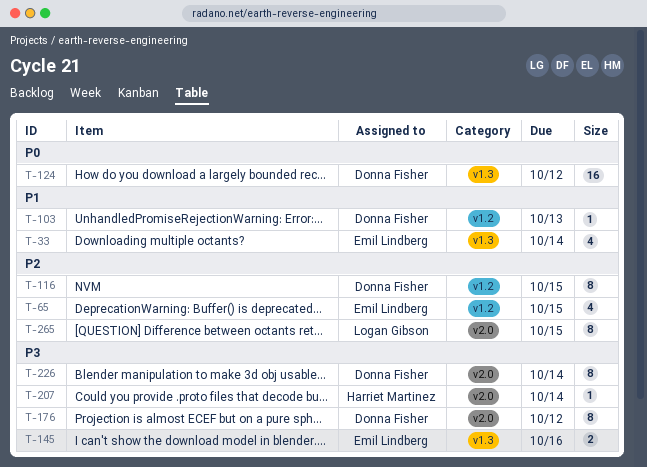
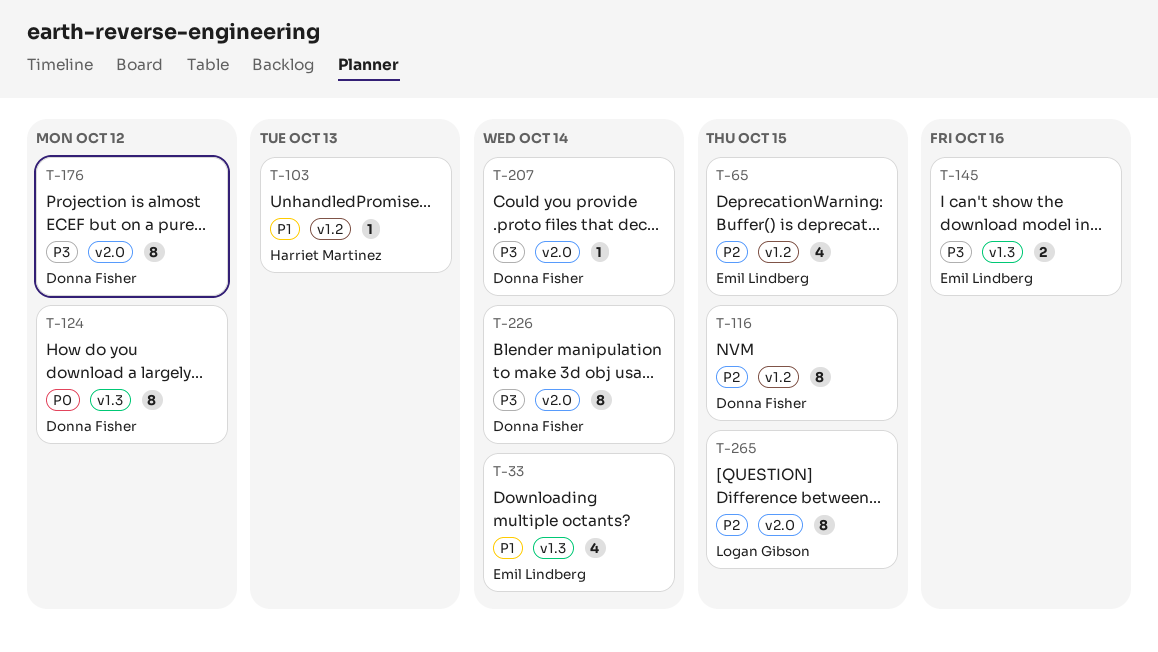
T-103, owner: Donna Fisher -> Harriet Martinez
T-124, estimate: 16 -> 8
T-207, owner: Harriet Martinez -> Donna Fisher

